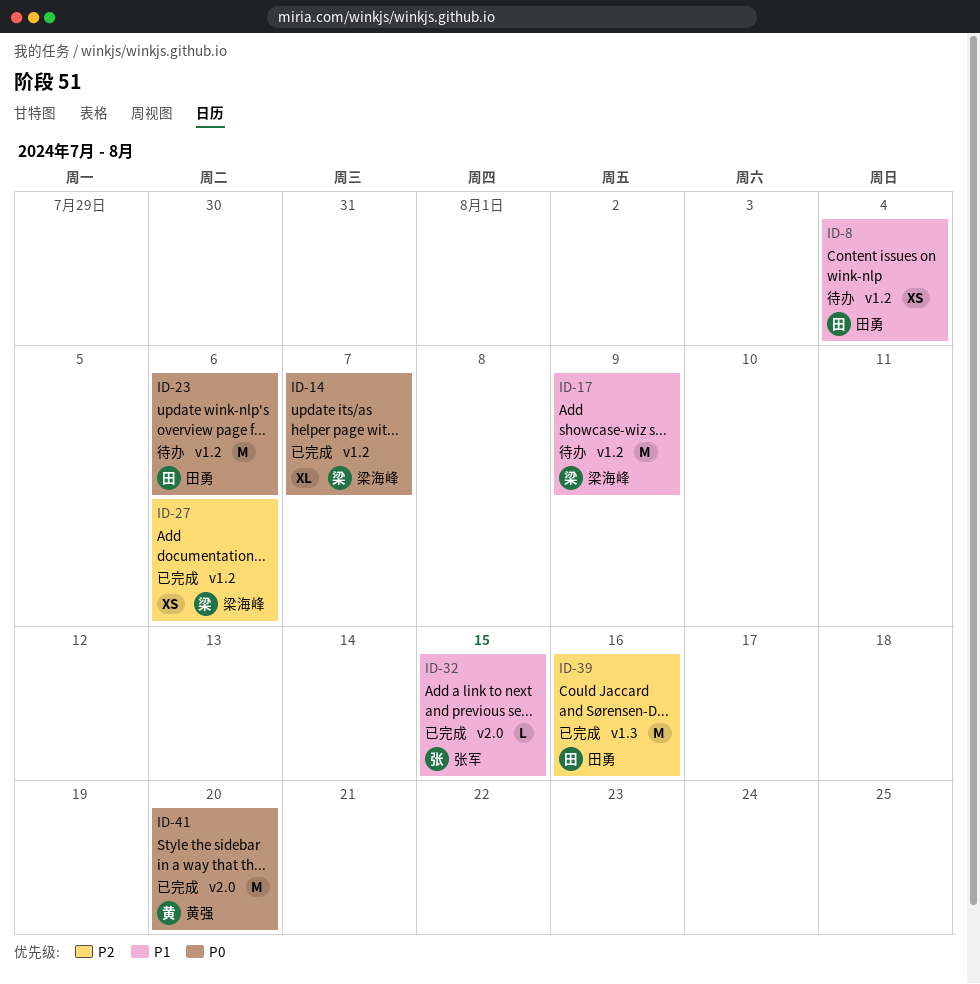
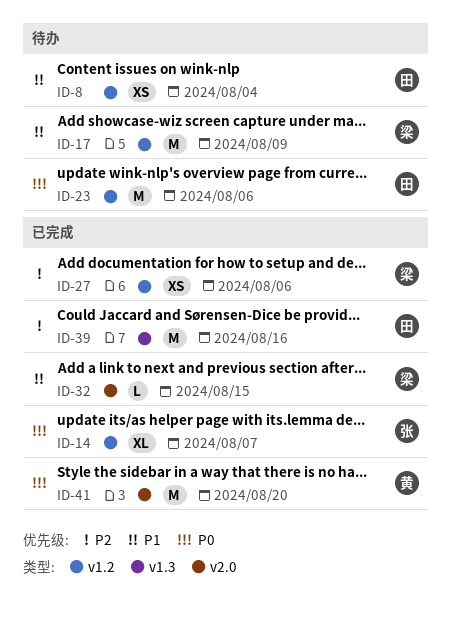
ID-14, owner: 梁海峰 -> 张军
ID-32, owner: 张军 -> 梁海峰

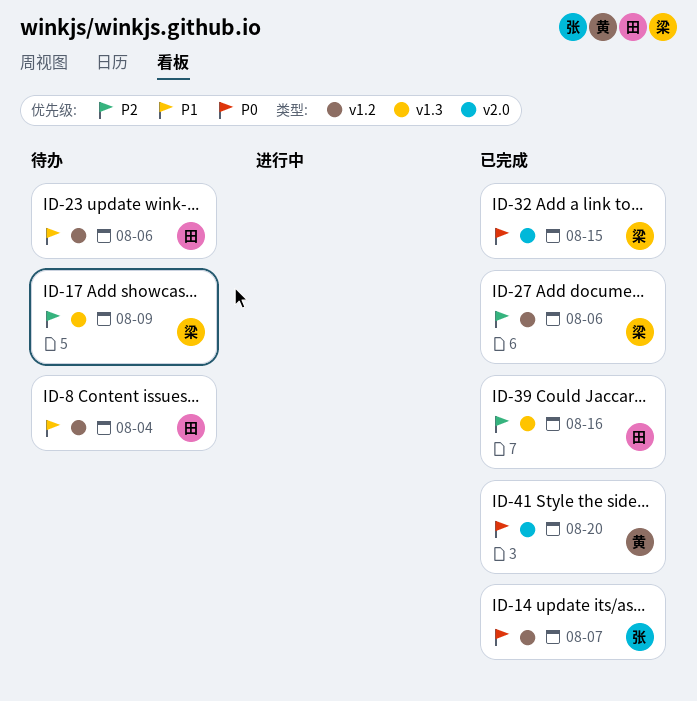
ID-17, priority: P1 -> P2
ID-17, label: v1.2 -> v1.3
ID-23, priority: P0 -> P1
ID-32, priority: P1 -> P0

